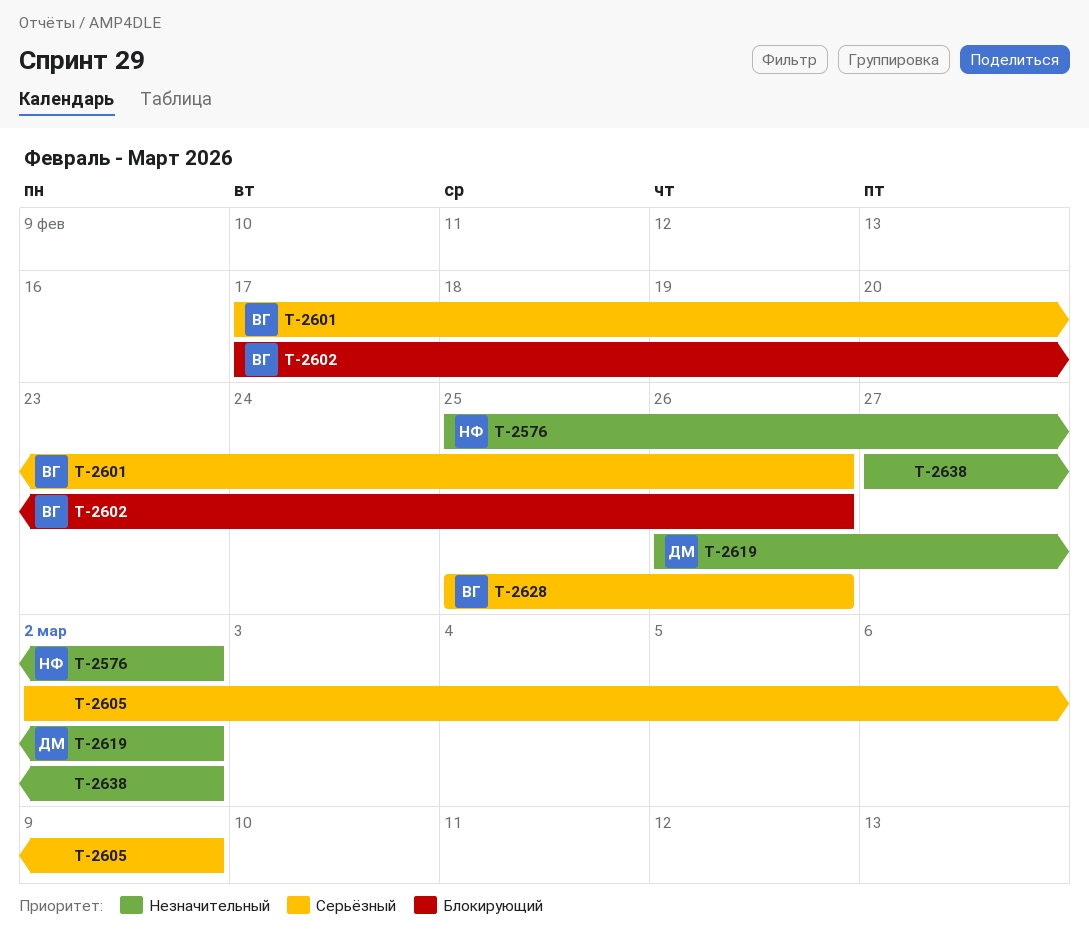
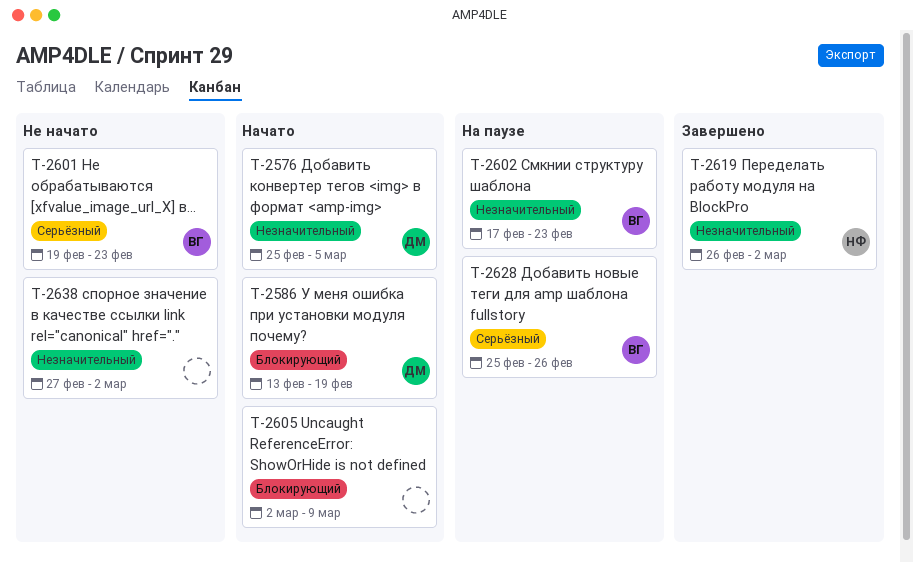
T-2576, owner: НФ -> ДМ
T-2576, due: Mar 2 -> Mar 5
T-2586: none -> present
T-2601, start: Feb 17 -> Feb 19
T-2601, due: Feb 26 -> Feb 23
T-2602, priority: Блокирующий -> Незначительный
T-2602, due: Feb 26 -> Feb 23
T-2605, priority: Серьёзный -> Блокирующий
T-2619, owner: ДМ -> НФ

